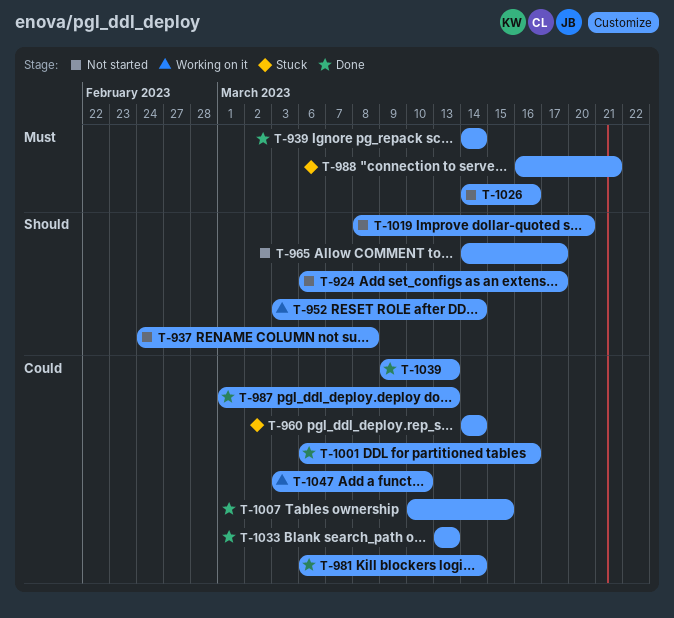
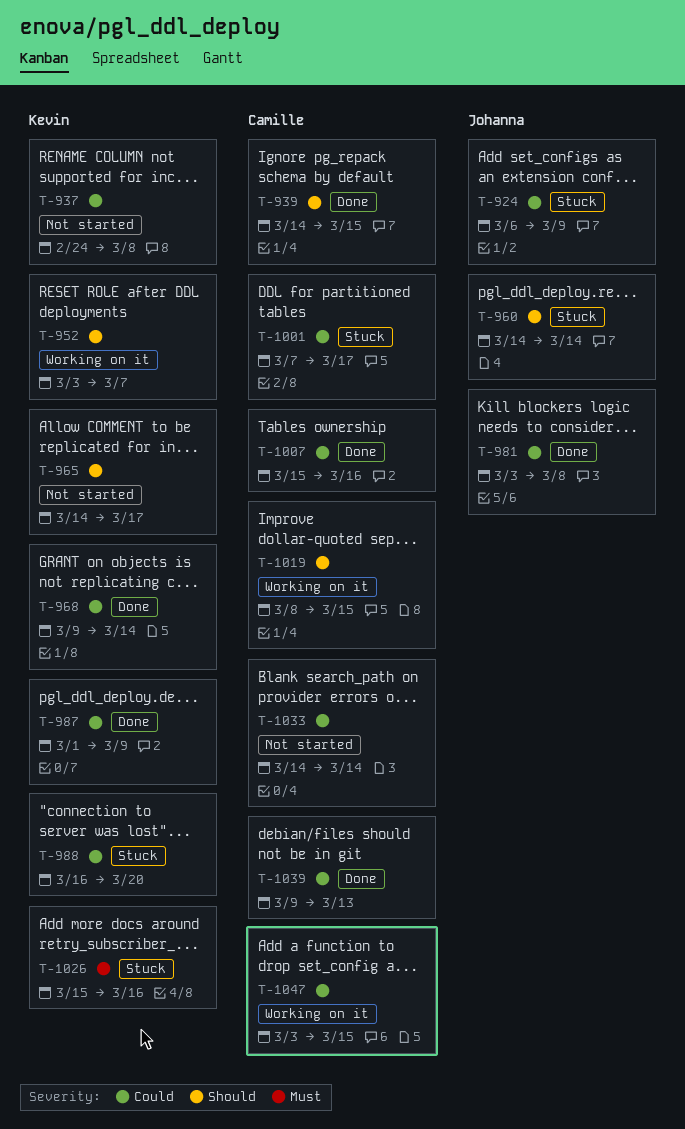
T-924, status: Not started -> Stuck
T-924, priority: Should -> Could
T-924, due: Mar 17 -> Mar 9
T-937, priority: Should -> Could
T-939, priority: Must -> Should
T-939, due: Mar 14 -> Mar 15
T-952, due: Mar 14 -> Mar 7
T-960, priority: Could -> Should
T-968: none -> present
T-981, start: Mar 6 -> Mar 3
T-981, due: Mar 14 -> Mar 8
T-987, due: Mar 13 -> Mar 9
T-988, priority: Must -> Could
T-988, due: Mar 21 -> Mar 20
T-1001, status: Done -> Stuck
T-1001, start: Mar 6 -> Mar 7
T-1001, due: Mar 16 -> Mar 17
T-1007, start: Mar 10 -> Mar 15
T-1007, due: Mar 15 -> Mar 16
T-1019, status: Not started -> Working on it
T-1019, due: Mar 20 -> Mar 15
T-1026, status: Not started -> Stuck
T-1026, start: Mar 14 -> Mar 15
T-1033, status: Done -> Not started
T-1033, start: Mar 13 -> Mar 14
T-1033, due: Mar 13 -> Mar 14
T-1047, due: Mar 10 -> Mar 15

